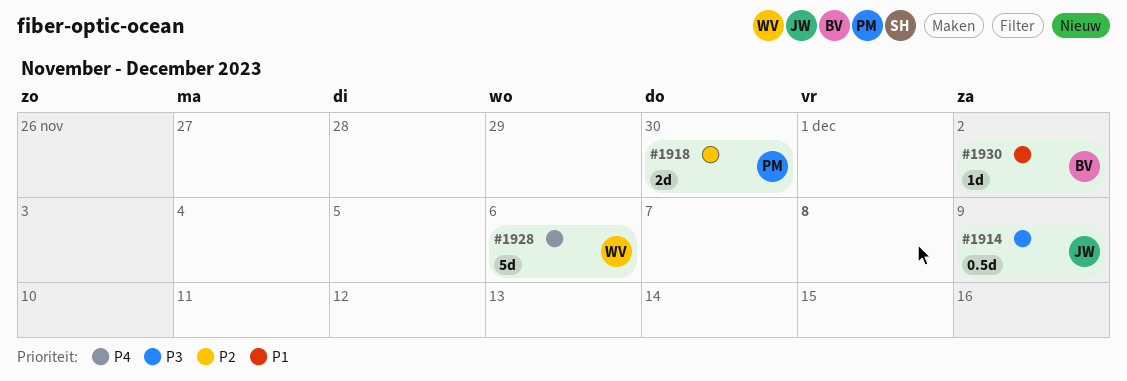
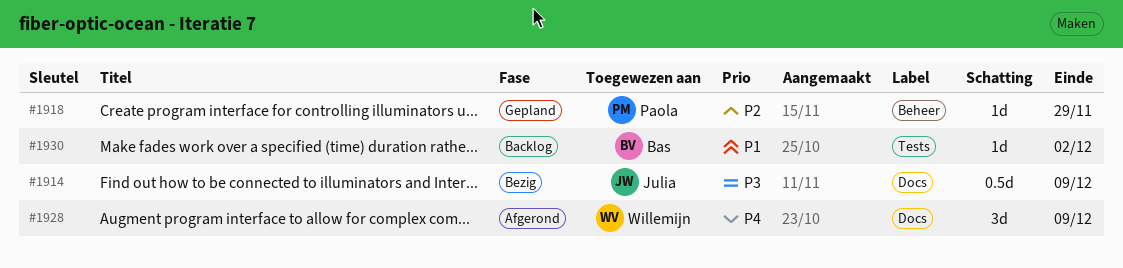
#1918, estimate: 2d -> 1d
#1918, due: Nov 30 -> Nov 29
#1928, estimate: 5d -> 3d
#1928, due: Dec 6 -> Dec 9

